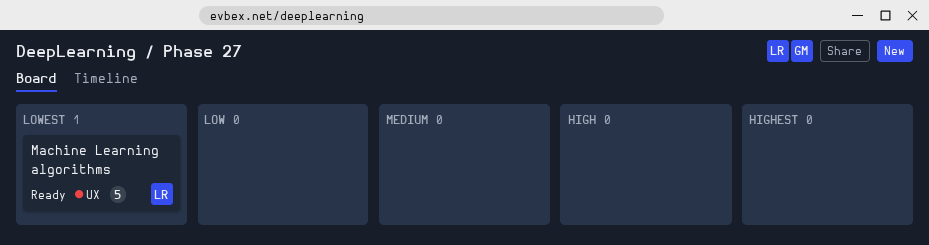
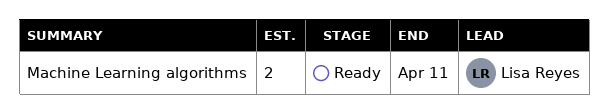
Machine Learning algorithms, estimate: 5 -> 2

